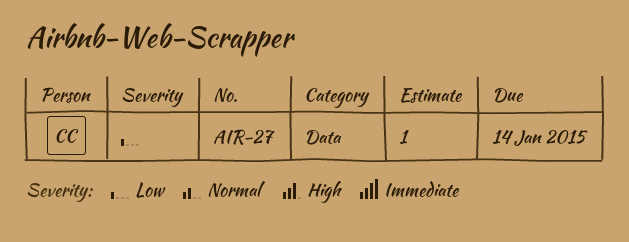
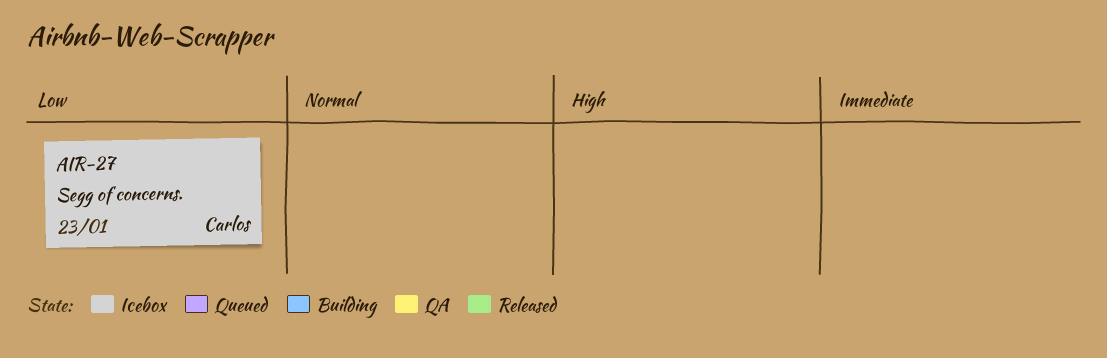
AIR-27, due: Jan 14 -> Jan 23

